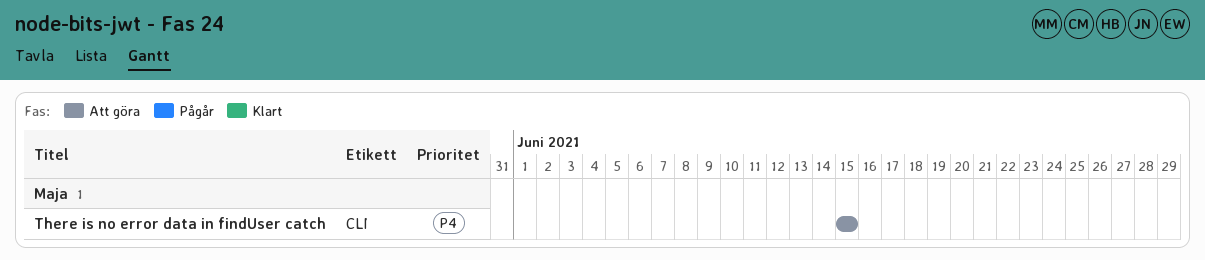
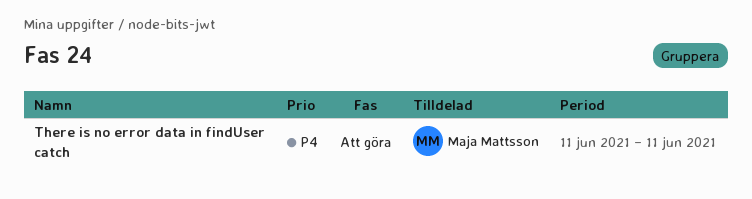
There is no error data in findUser catch, start: Jun 15 -> Jun 11
There is no error data in findUser catch, due: Jun 15 -> Jun 11

